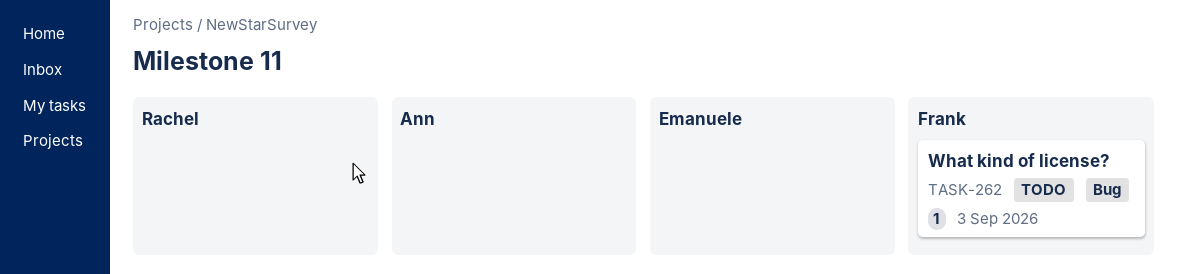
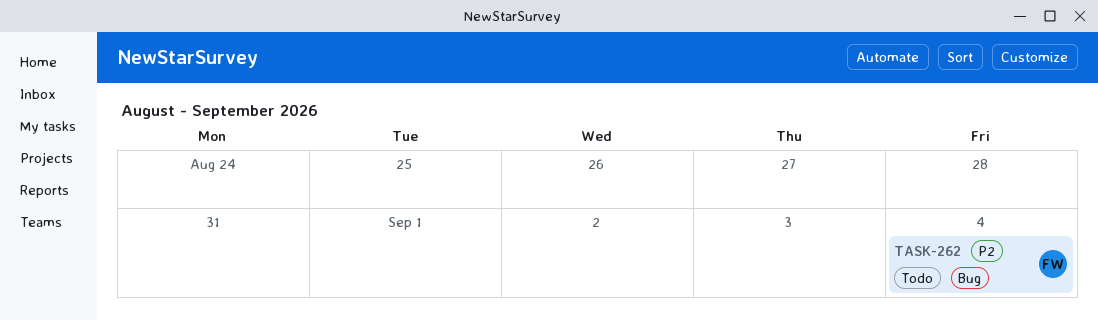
TASK-262, due: Sep 3 -> Sep 4

